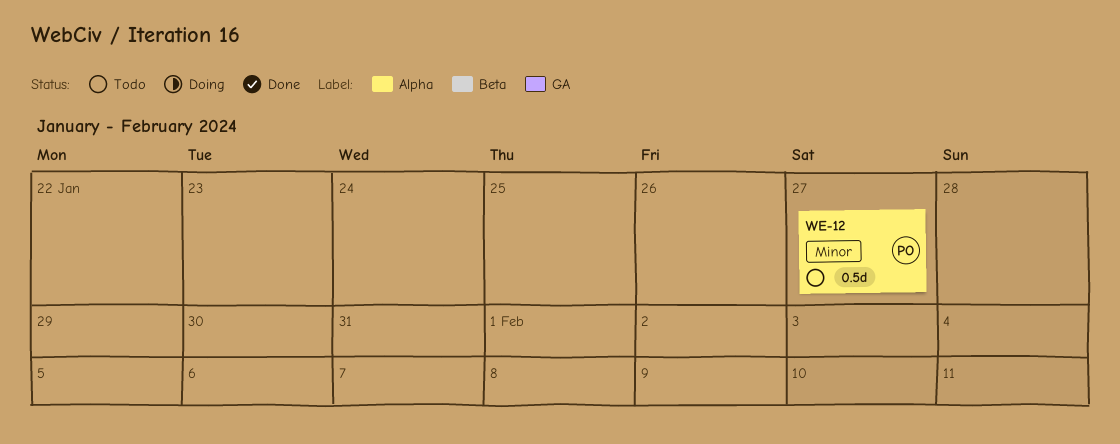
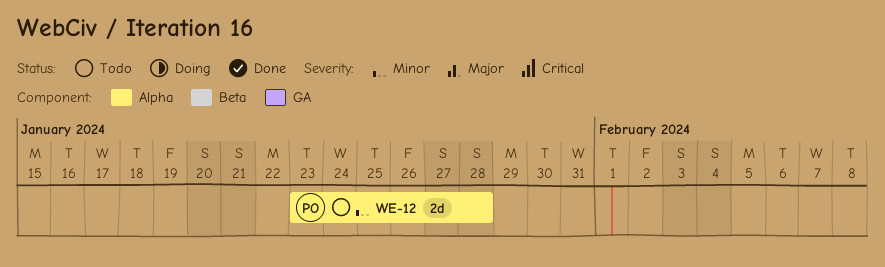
WE-12, estimate: 0.5d -> 2d
WE-12, due: Jan 27 -> Jan 28

